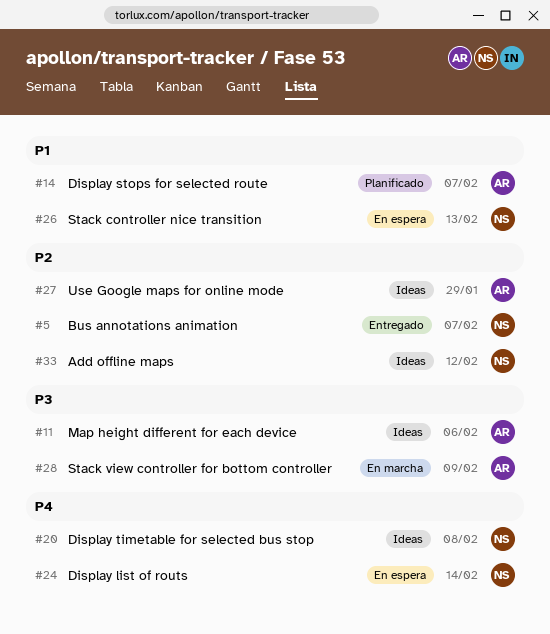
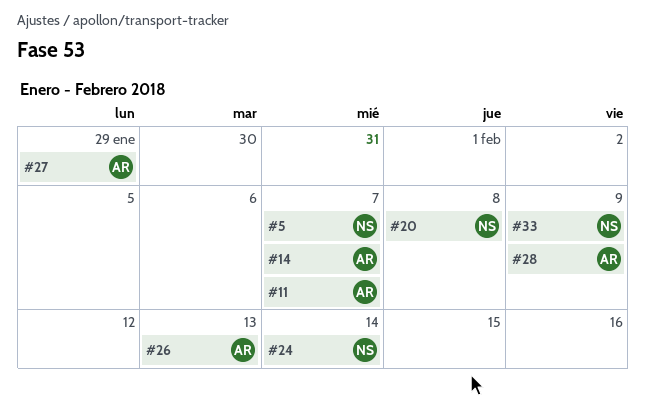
#11, due: Feb 6 -> Feb 7
#26, owner: NS -> AR
#33, due: Feb 12 -> Feb 9

